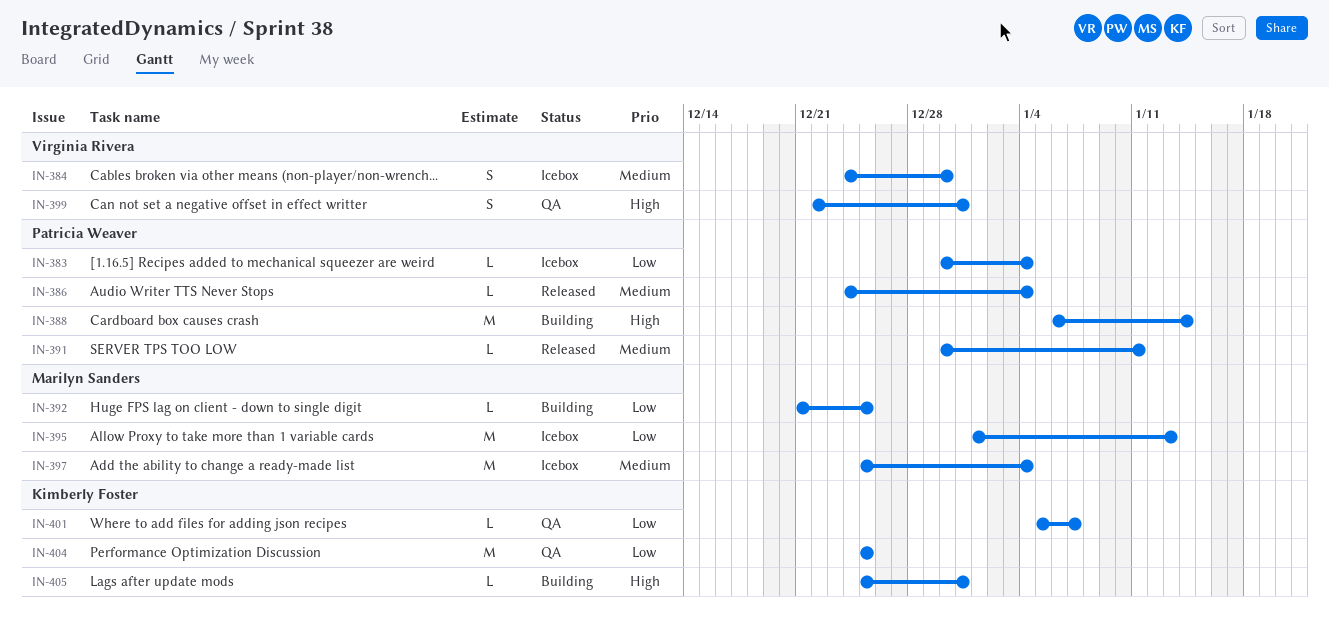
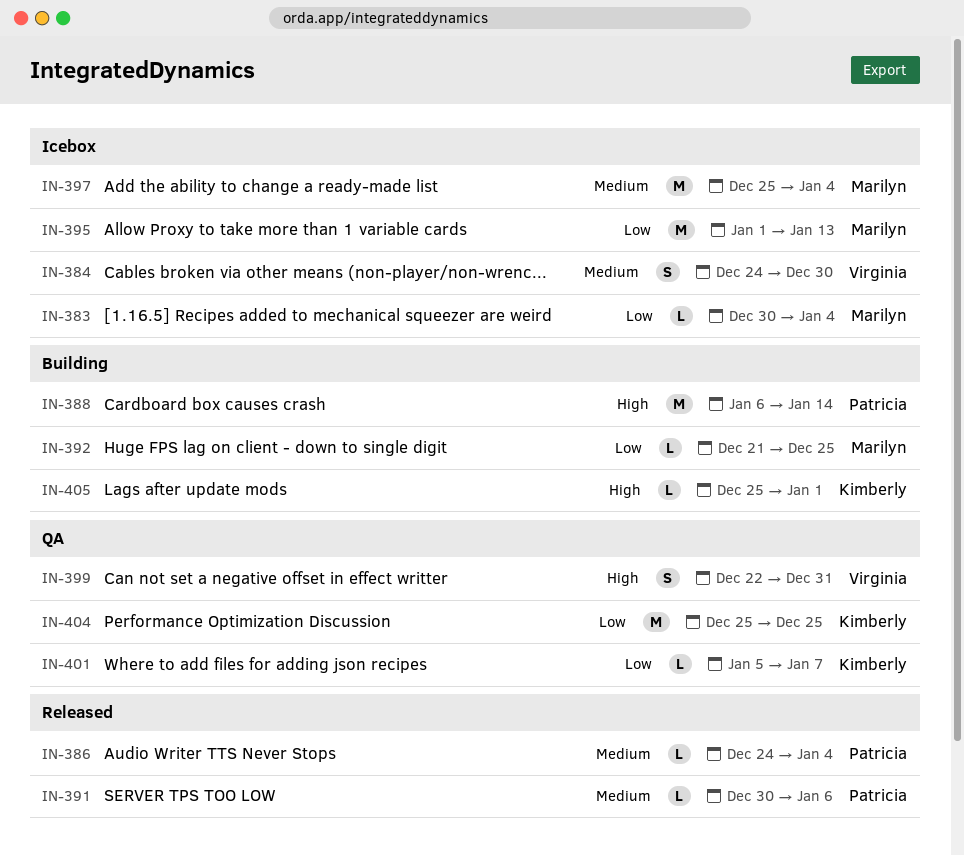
IN-383, owner: Patricia Weaver -> Marilyn Sanders
IN-391, due: Jan 11 -> Jan 6
IN-405, due: Dec 31 -> Jan 1

